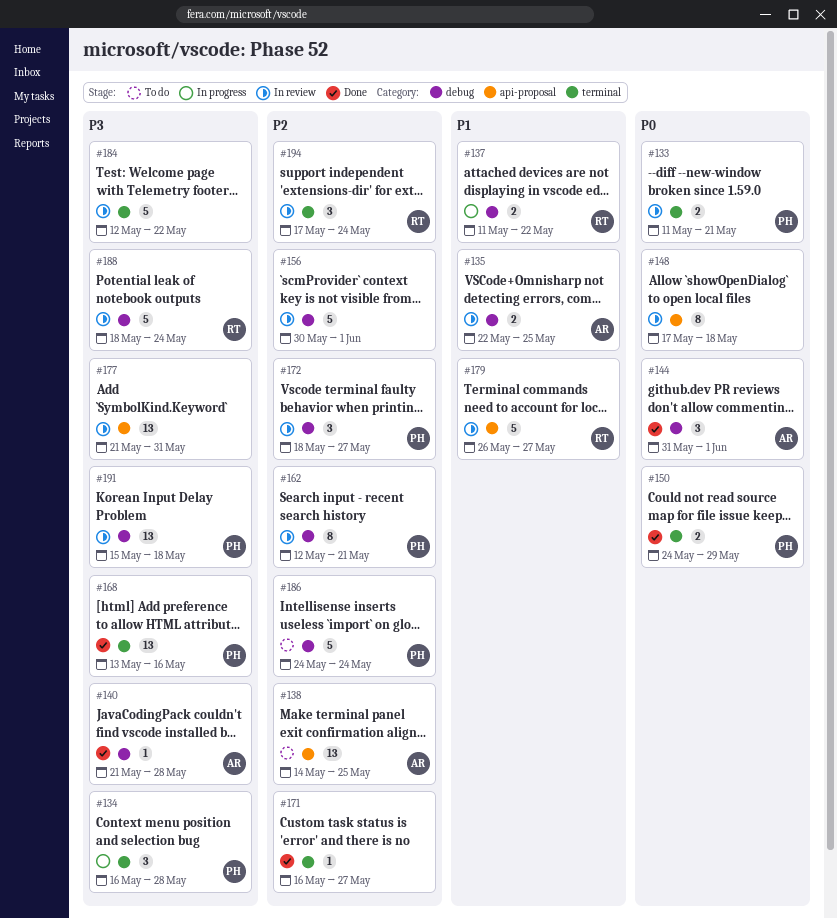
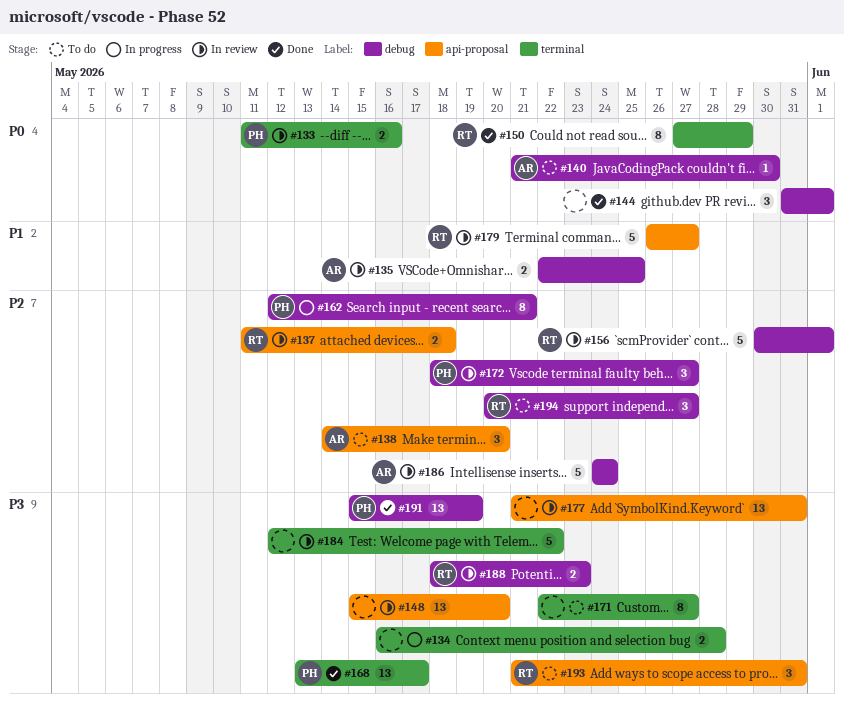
#133, due: May 21 -> May 16
#134, owner: PH -> none
#134, estimate: 3 -> 2
#137, status: In progress -> In review
#137, priority: P1 -> P2
#137, label: debug -> api-proposal
#137, due: May 22 -> May 18
#138, estimate: 13 -> 3
#138, due: May 25 -> May 20
#140, status: Done -> To do
#140, priority: P3 -> P0
#140, due: May 28 -> May 30
#144, owner: AR -> none
#148, priority: P0 -> P3
#148, estimate: 8 -> 13
#148, start: May 17 -> May 15
#148, due: May 18 -> May 20
#150, owner: PH -> RT
#150, estimate: 2 -> 8
#150, start: May 24 -> May 27
#156, owner: none -> RT
#162, status: In review -> In progress
#168, due: May 16 -> May 17
#171, status: Done -> To do
#171, priority: P2 -> P3
#171, estimate: 1 -> 8
#171, start: May 16 -> May 22
#186, status: To do -> In review
#186, owner: PH -> AR
#188, estimate: 5 -> 2
#188, due: May 24 -> May 23
#191, status: In review -> Done
#191, due: May 18 -> May 19
#193: none -> present
#194, status: In review -> To do
#194, label: terminal -> debug
#194, start: May 17 -> May 20
#194, due: May 24 -> May 27

